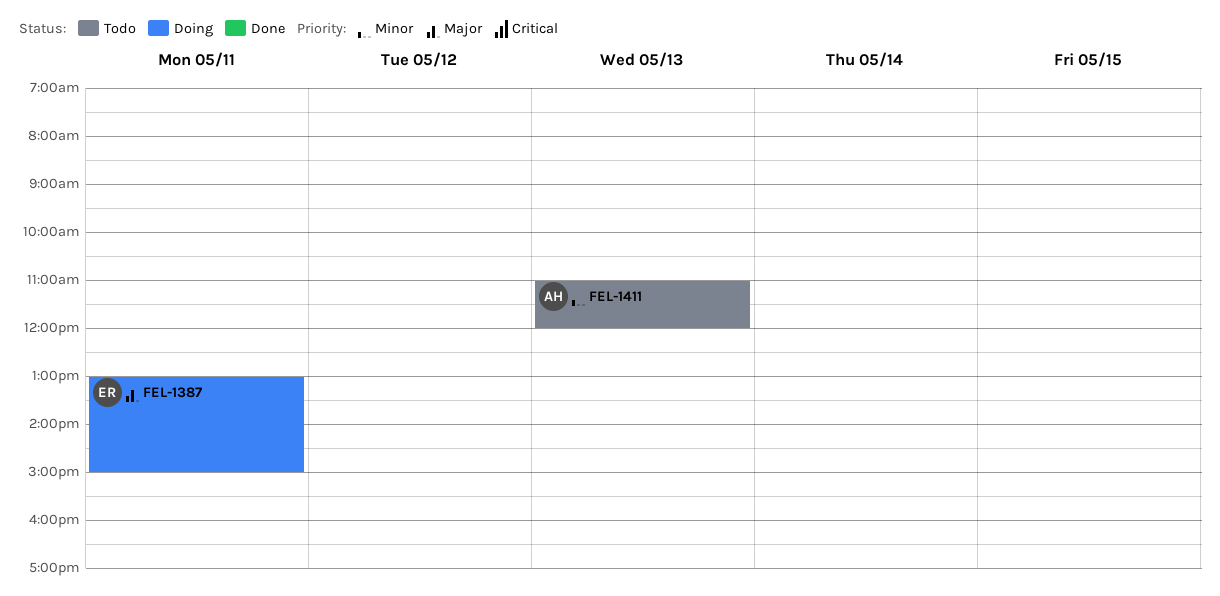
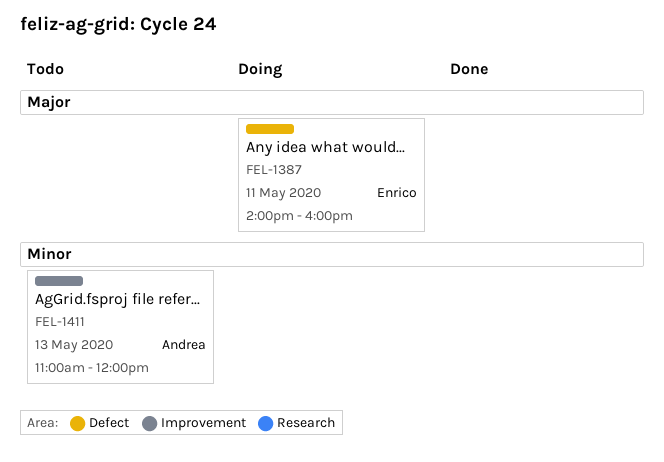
FEL-1387, begins: 13:00 -> 14:00
FEL-1387, ends: 15:00 -> 16:00

